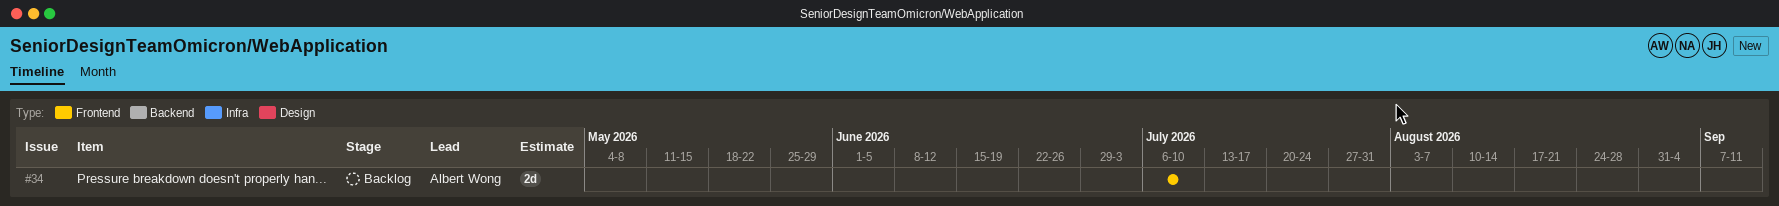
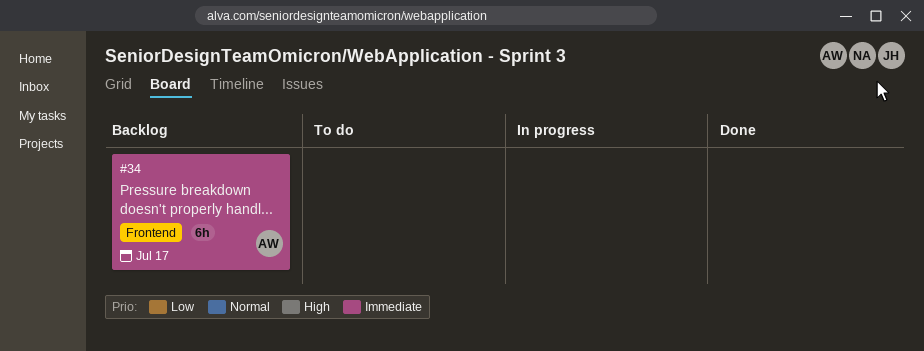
#34, estimate: 2d -> 6h
#34, due: Jul 10 -> Jul 17

